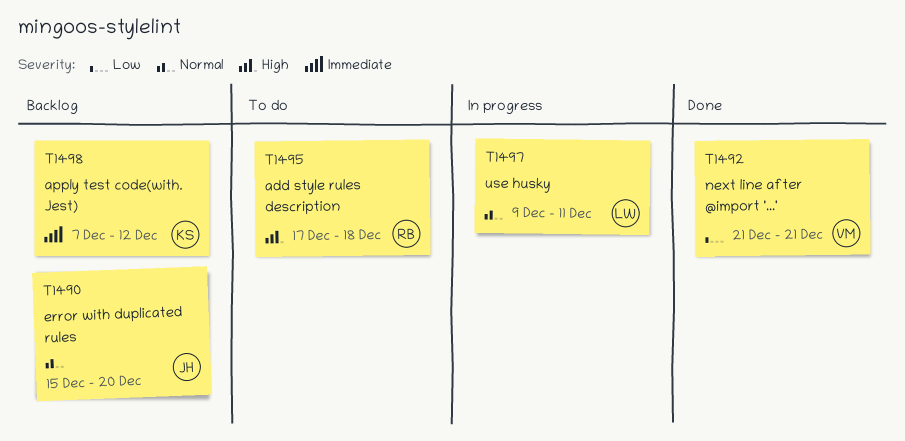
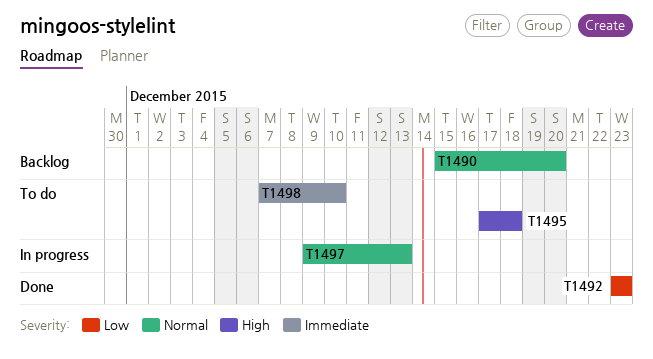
T1492, start: Dec 21 -> Dec 23
T1492, due: Dec 21 -> Dec 23
T1497, due: Dec 11 -> Dec 13
T1498, status: Backlog -> To do
T1498, due: Dec 12 -> Dec 10

